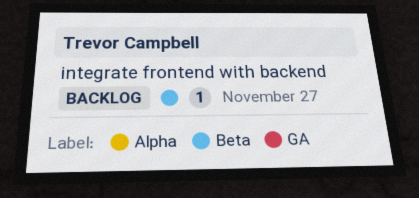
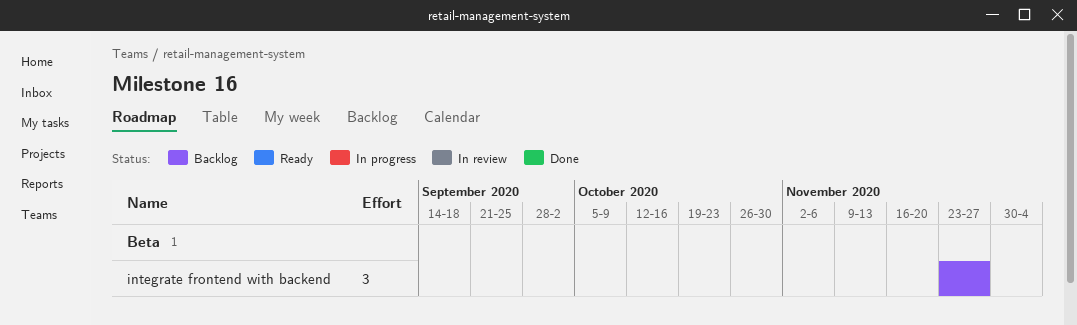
integrate frontend with backend, estimate: 1 -> 3

